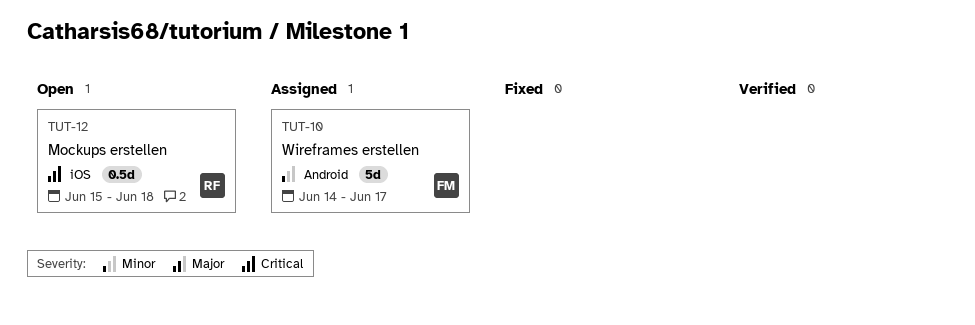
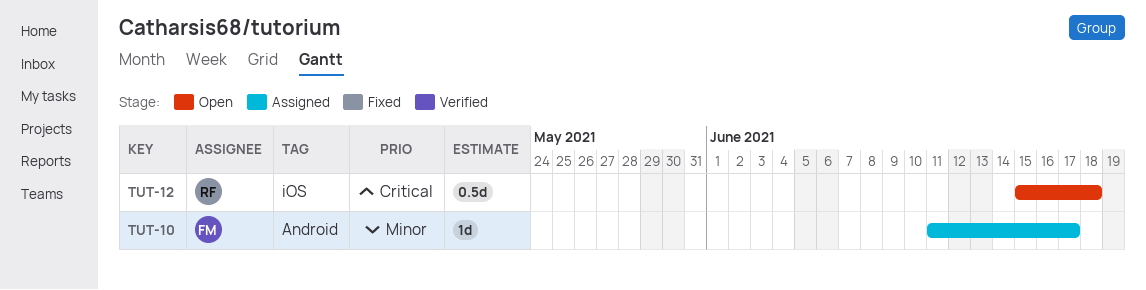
TUT-10, estimate: 5d -> 1d
TUT-10, start: Jun 14 -> Jun 11

